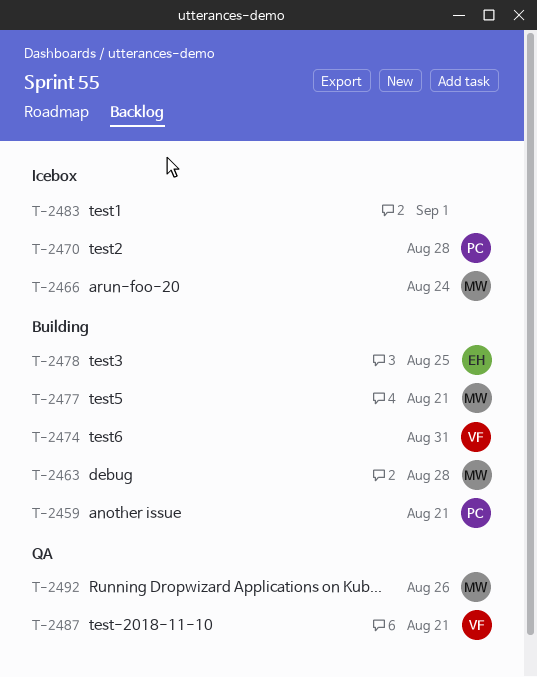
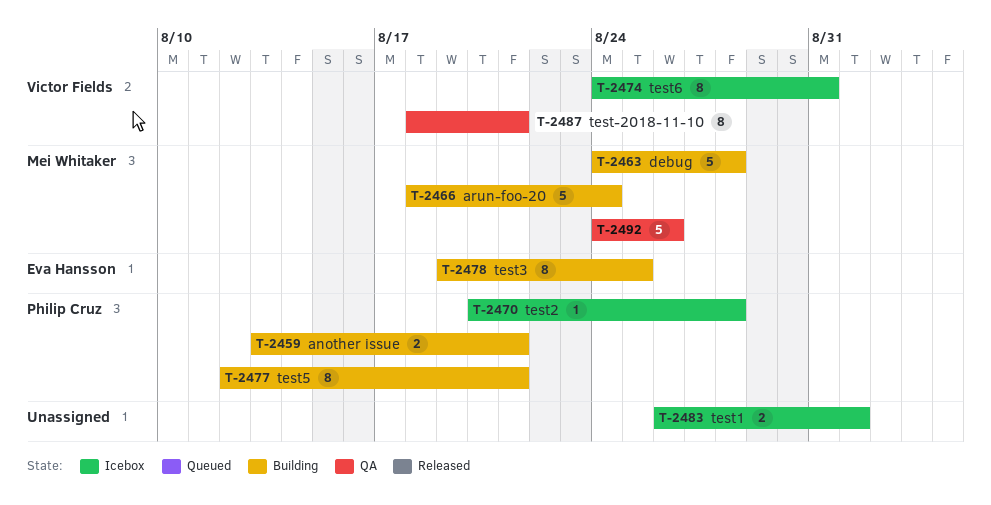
T-2466, status: Icebox -> Building
T-2474, status: Building -> Icebox
T-2477, owner: Mei Whitaker -> Philip Cruz

